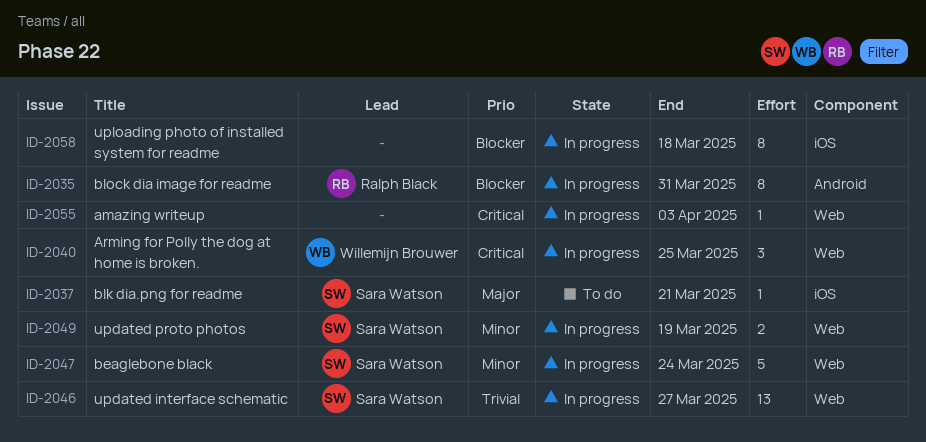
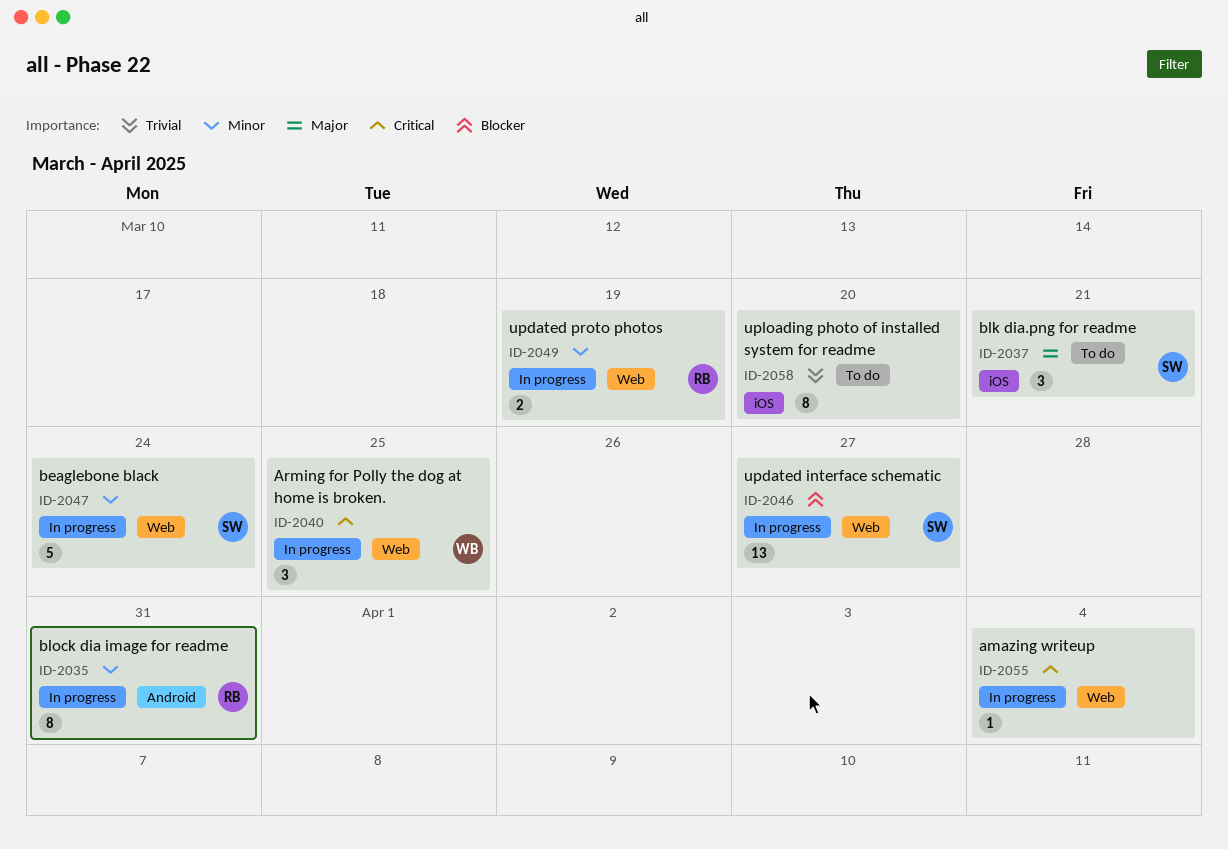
ID-2035, priority: Blocker -> Minor
ID-2037, estimate: 1 -> 3
ID-2046, priority: Trivial -> Blocker
ID-2049, owner: Sara Watson -> Ralph Black
ID-2055, due: Apr 3 -> Apr 4
ID-2058, status: In progress -> To do
ID-2058, priority: Blocker -> Trivial
ID-2058, due: Mar 18 -> Mar 20

